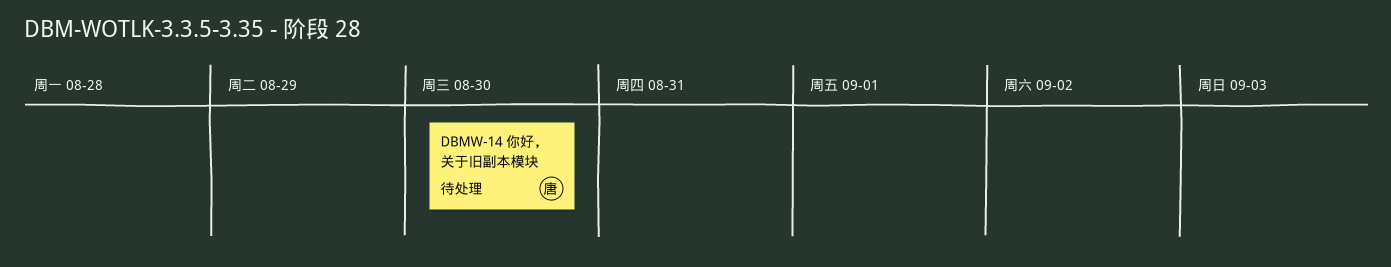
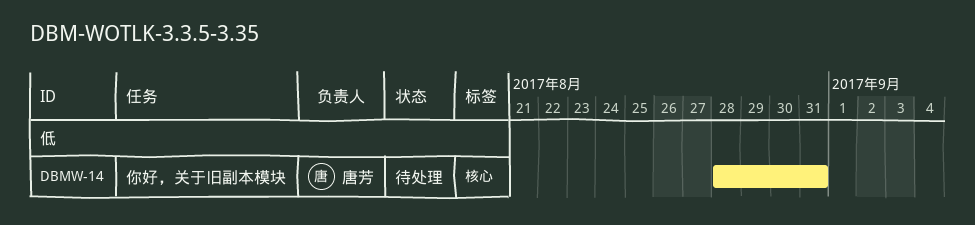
DBMW-14, due: Aug 30 -> Aug 31

